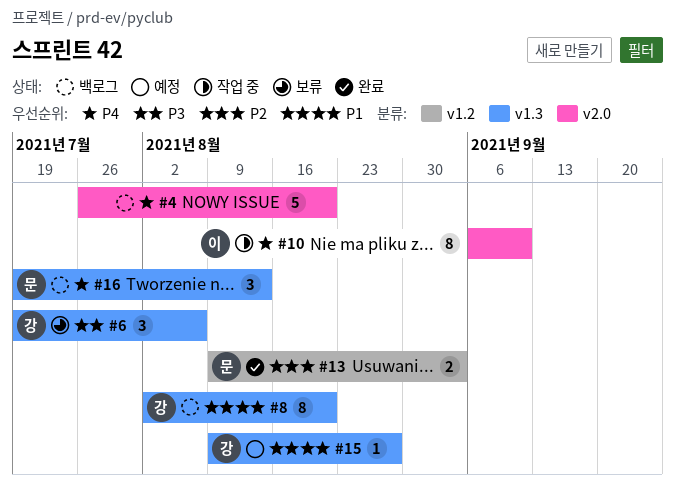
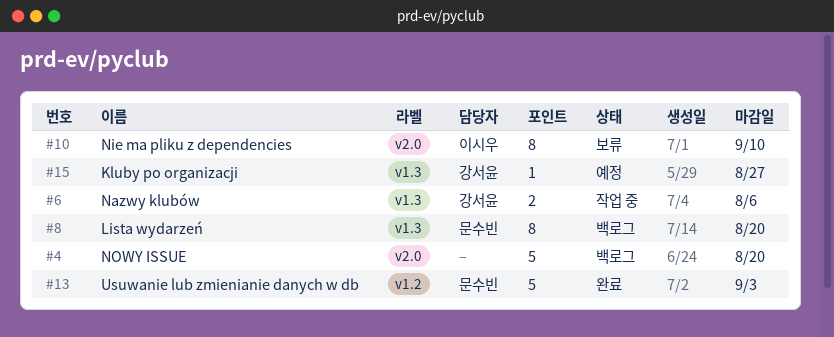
#6, status: 보류 -> 작업 중
#6, estimate: 3 -> 2
#8, owner: 강서윤 -> 문수빈
#10, status: 작업 중 -> 보류
#13, estimate: 2 -> 5
#16: present -> none

